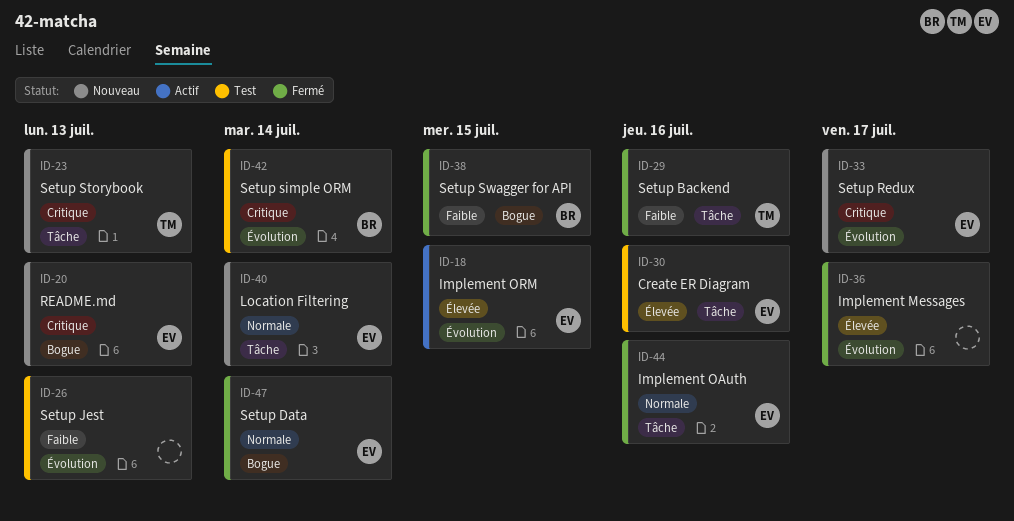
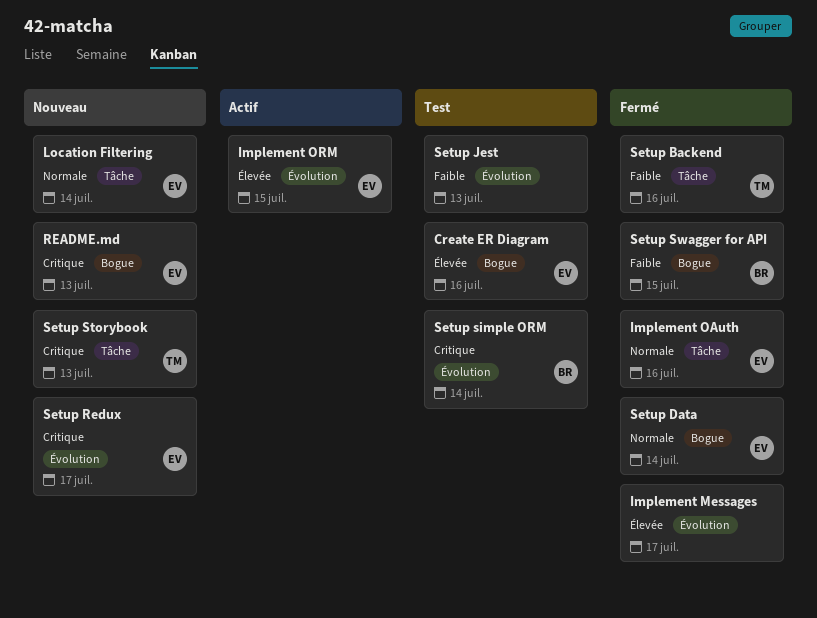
Create ER Diagram, label: Tâche -> Bogue

